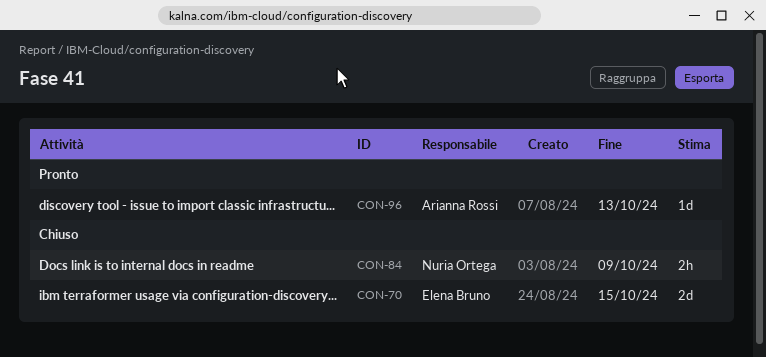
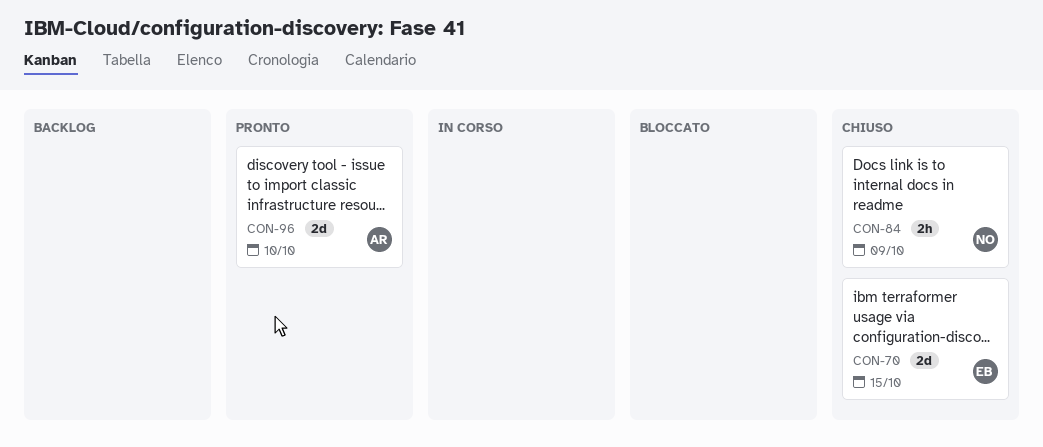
CON-96, estimate: 1d -> 2d
CON-96, due: Oct 13 -> Oct 10

